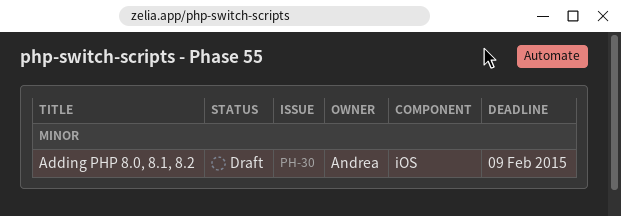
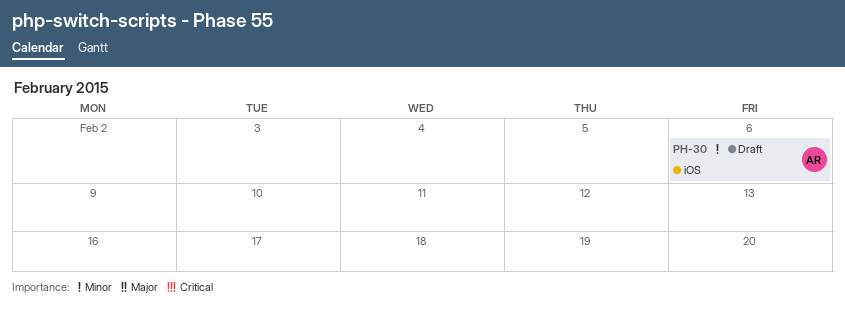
PH-30, due: Feb 9 -> Feb 6

